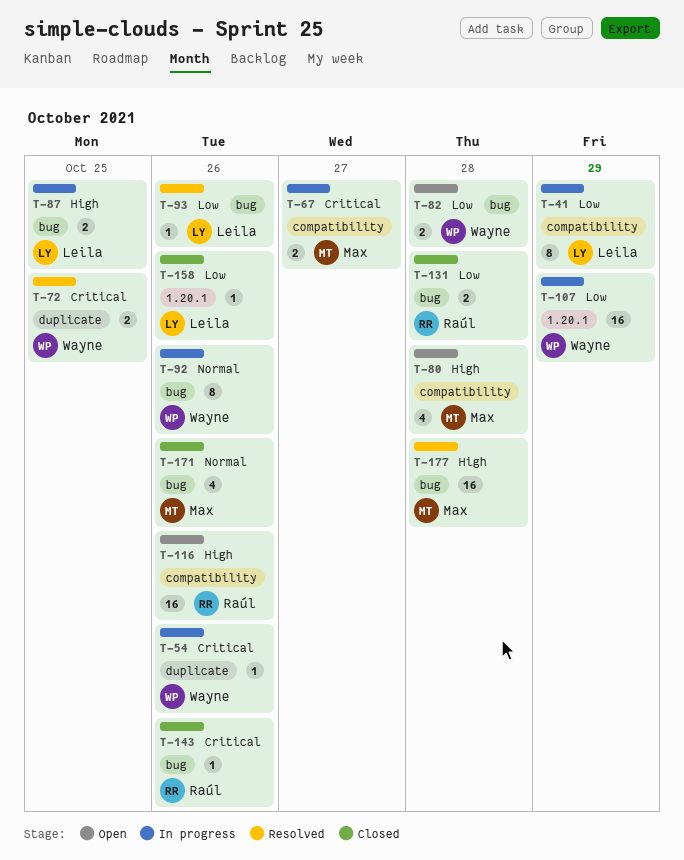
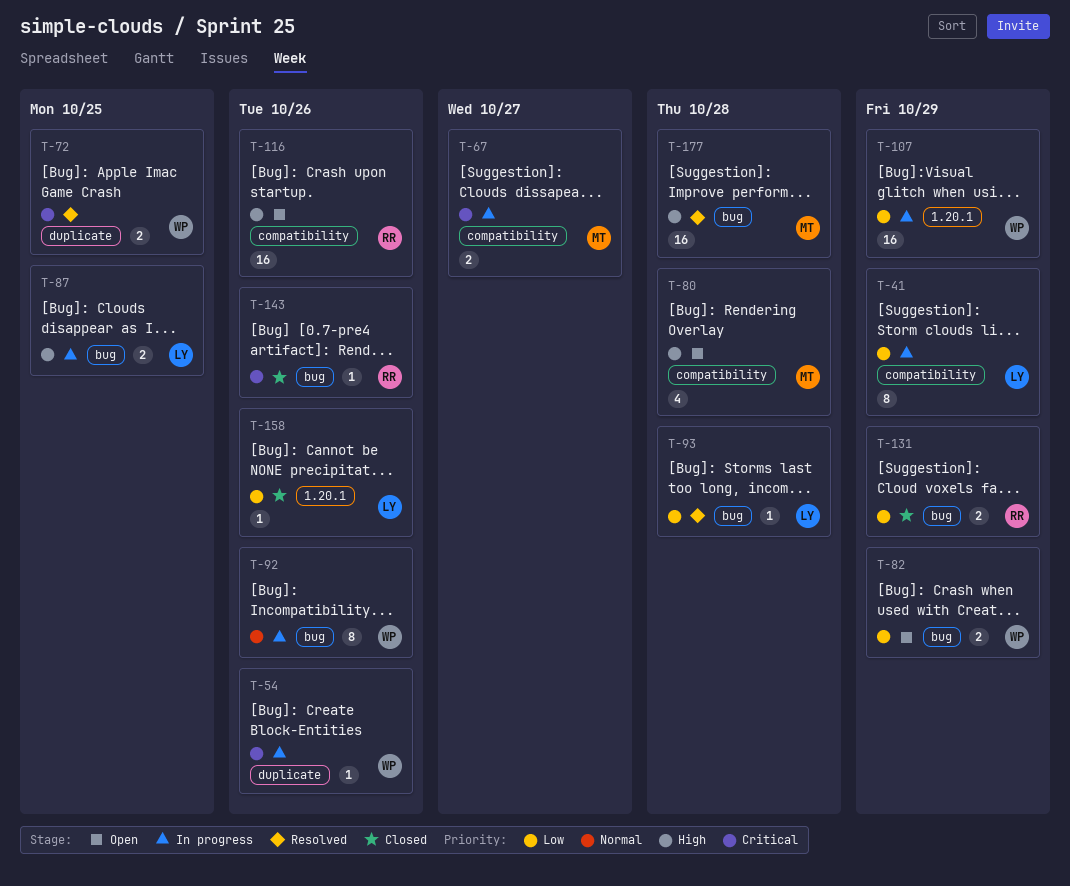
T-82, due: Oct 28 -> Oct 29
T-93, due: Oct 26 -> Oct 28
T-131, due: Oct 28 -> Oct 29
T-171: present -> none

